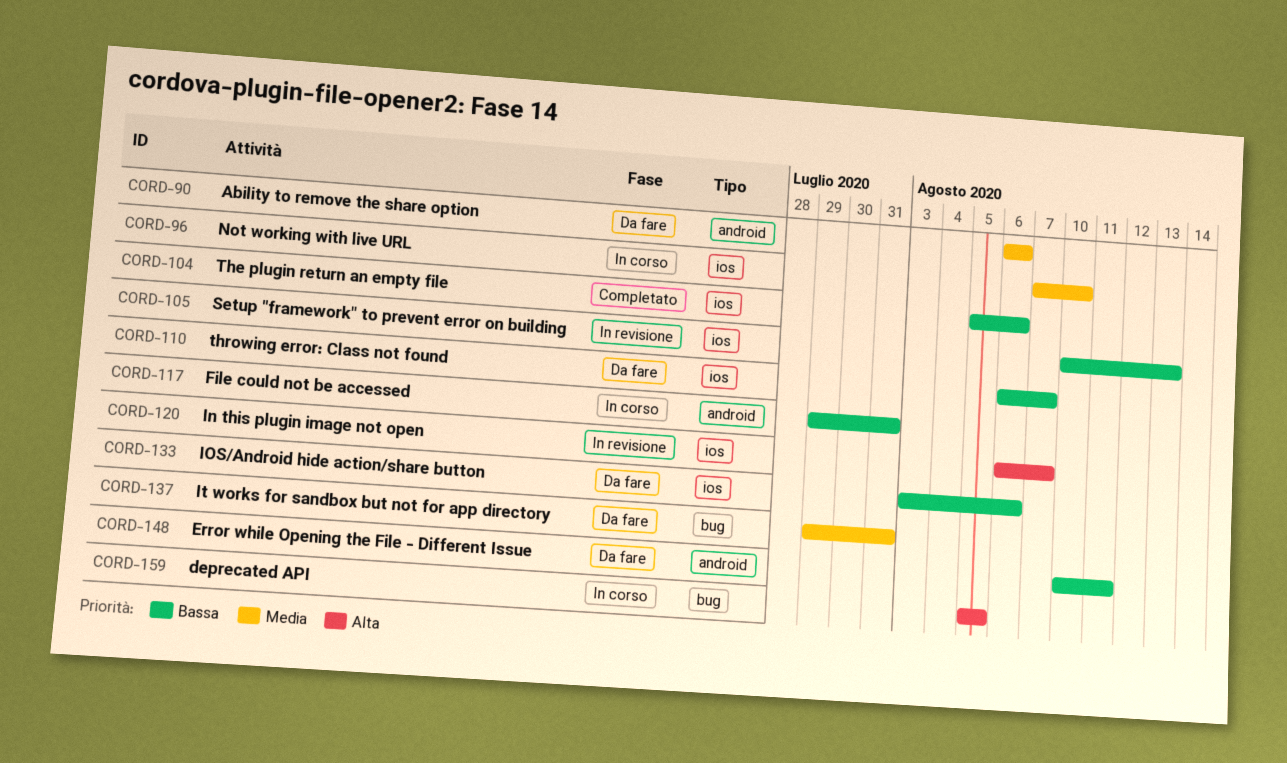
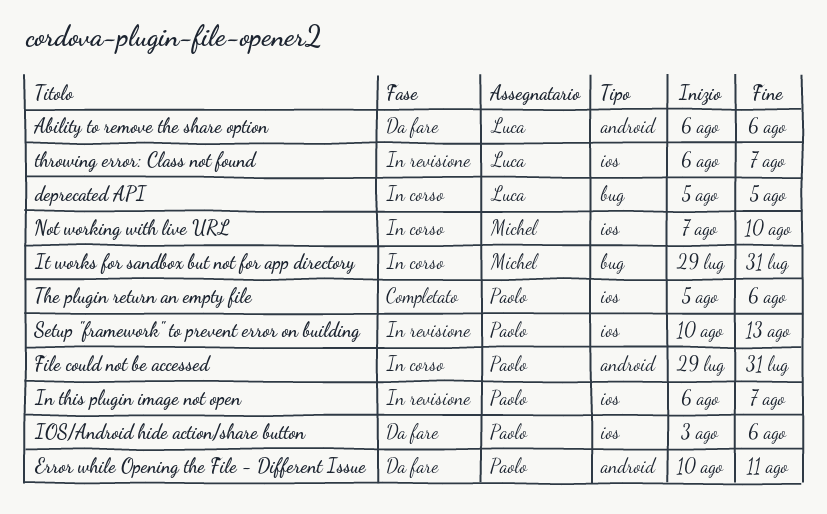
It works for sandbox but not for app directory, status: Da fare -> In corso
throwing error: Class not found, status: Da fare -> In revisione

